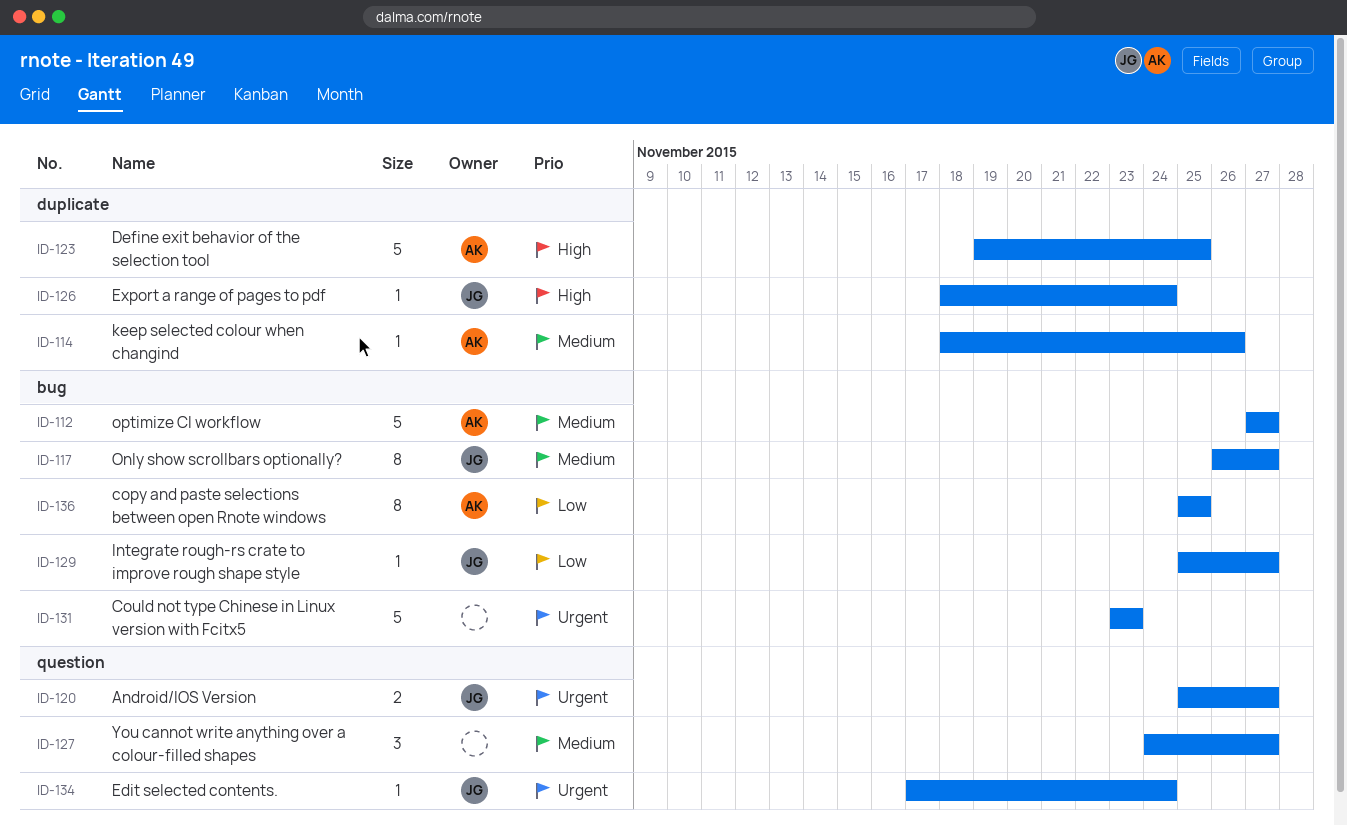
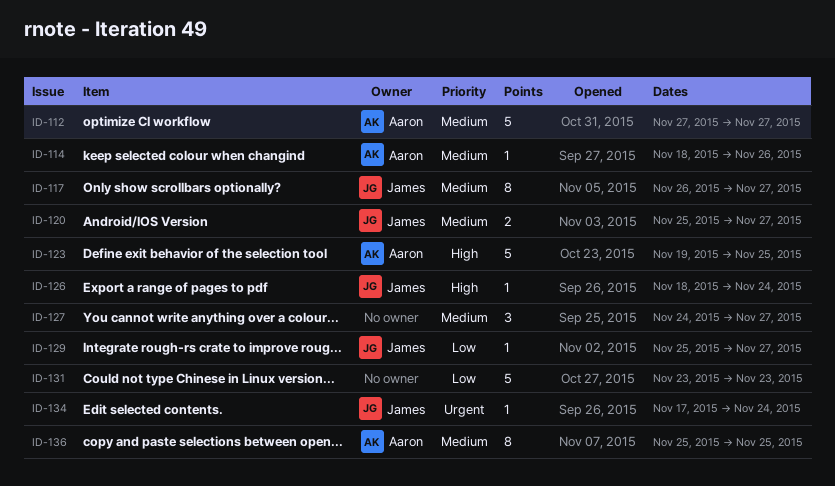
ID-120, priority: Urgent -> Medium
ID-131, priority: Urgent -> Low
ID-136, priority: Low -> Medium

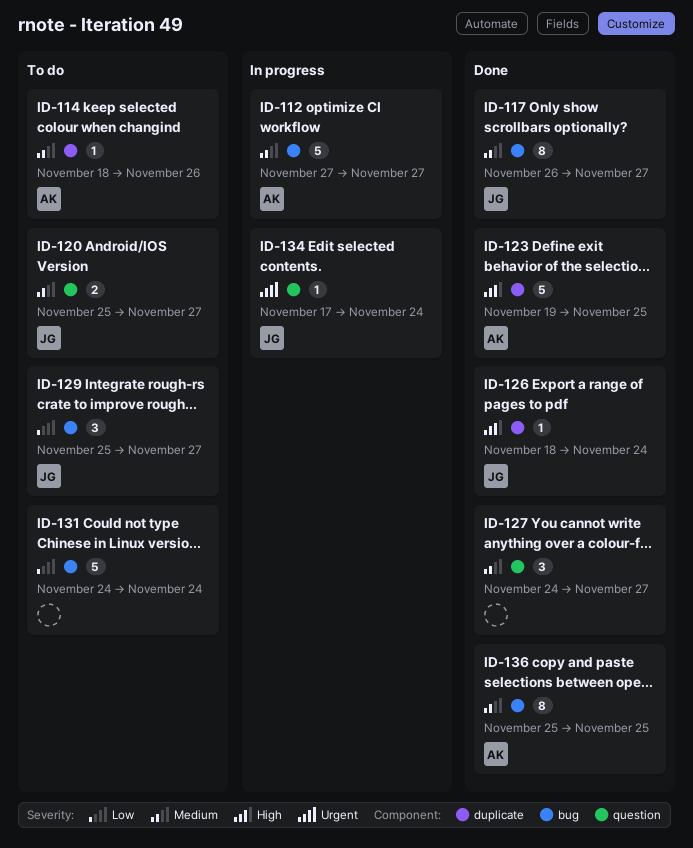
ID-129, estimate: 1 -> 3
ID-131, start: Nov 23 -> Nov 24
ID-131, due: Nov 23 -> Nov 24

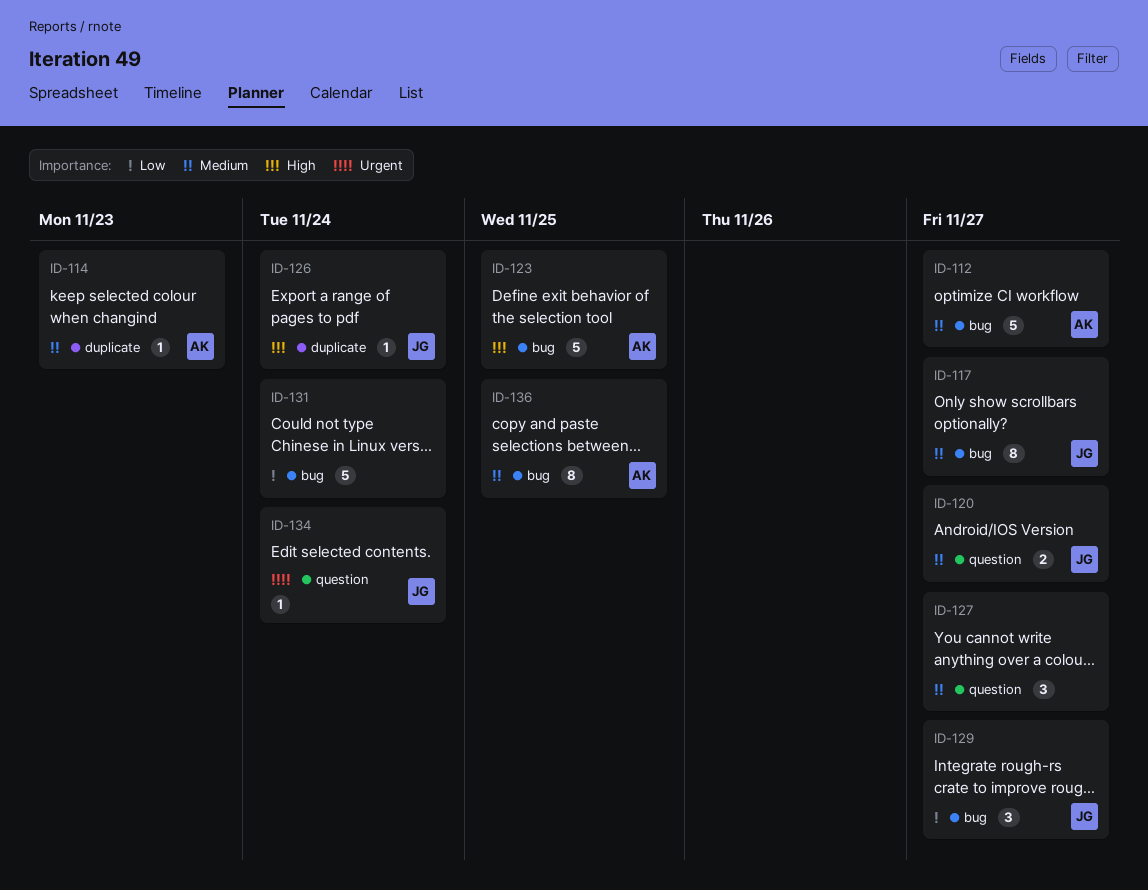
ID-114, due: Nov 26 -> Nov 23
ID-123, label: duplicate -> bug

